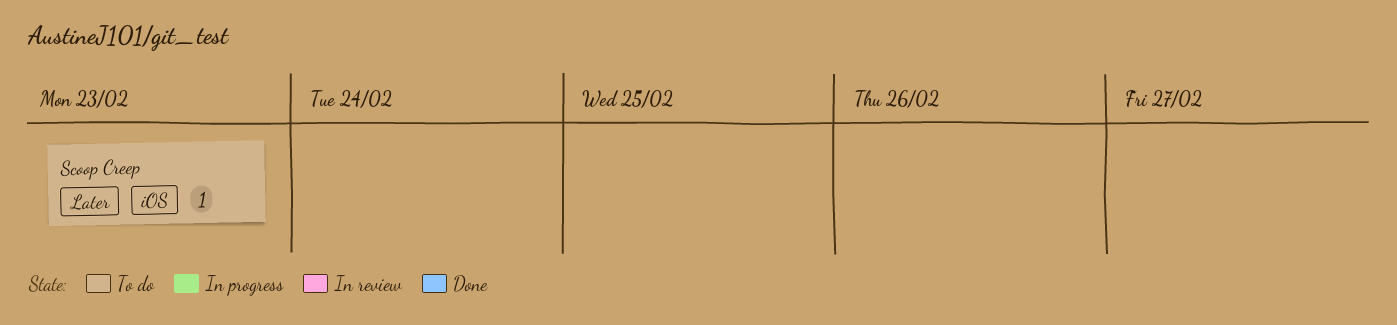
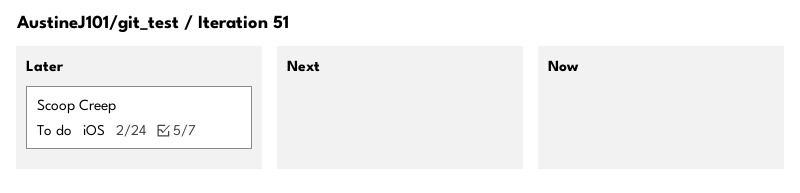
Scoop Creep, due: Feb 23 -> Feb 24

